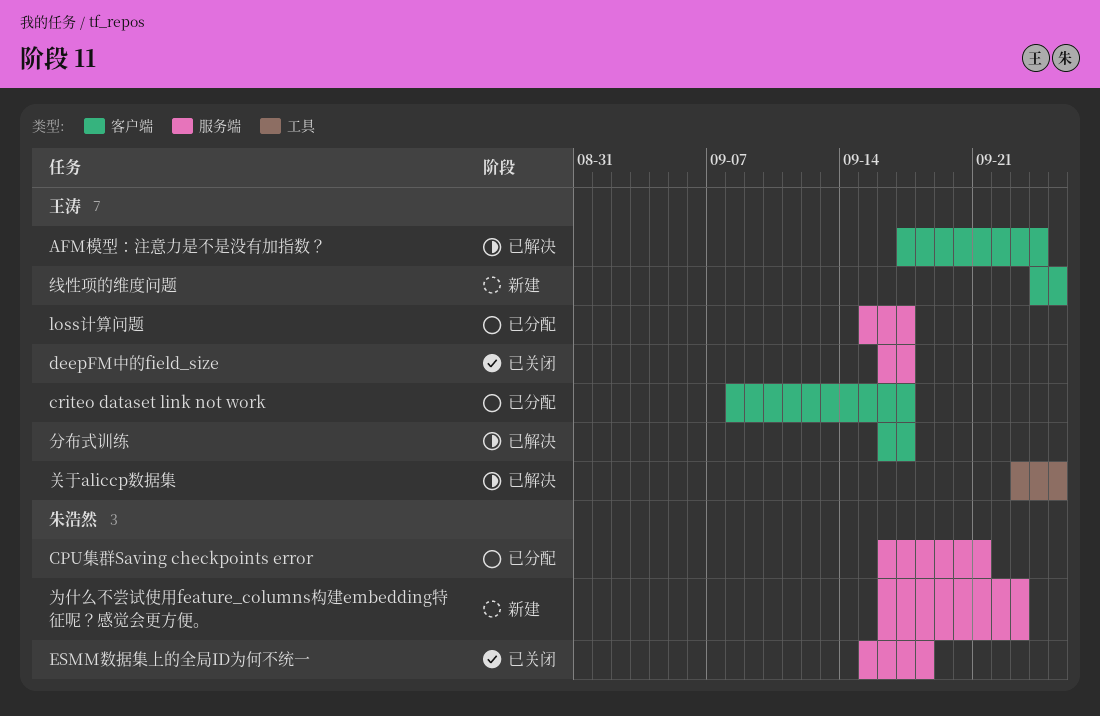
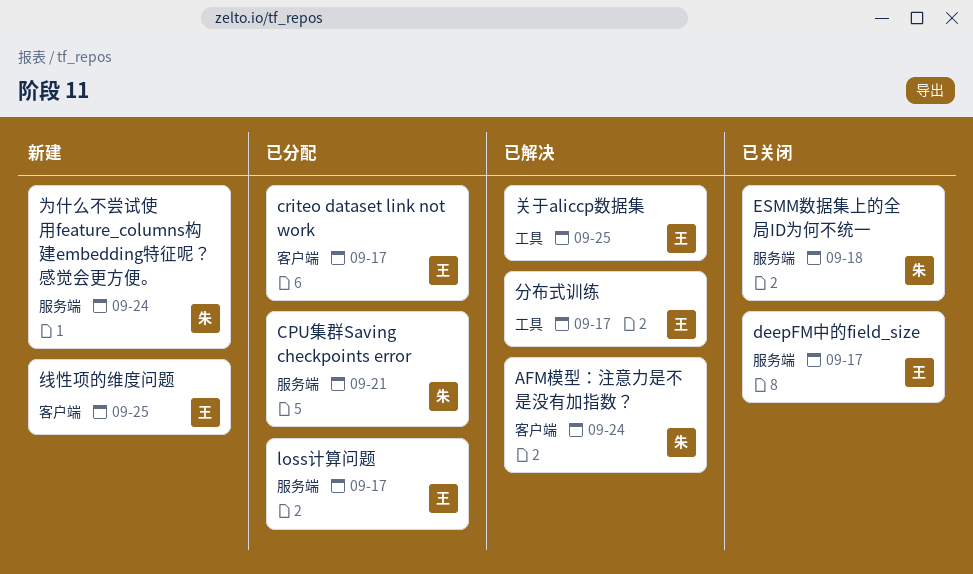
AFM模型：注意力是不是没有加指数？, owner: 王涛 -> 朱浩然
为什么不尝试使用feature_columns构建embedding特征呢？感觉会更方便。, due: Sep 23 -> Sep 24
分布式训练, label: 客户端 -> 工具

